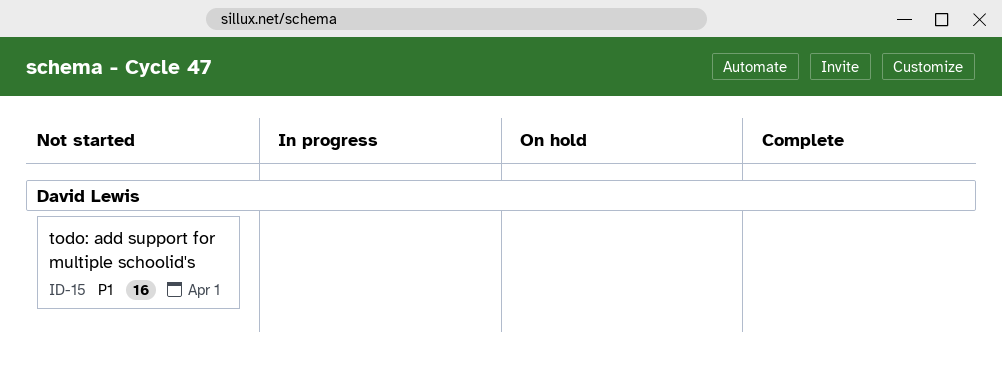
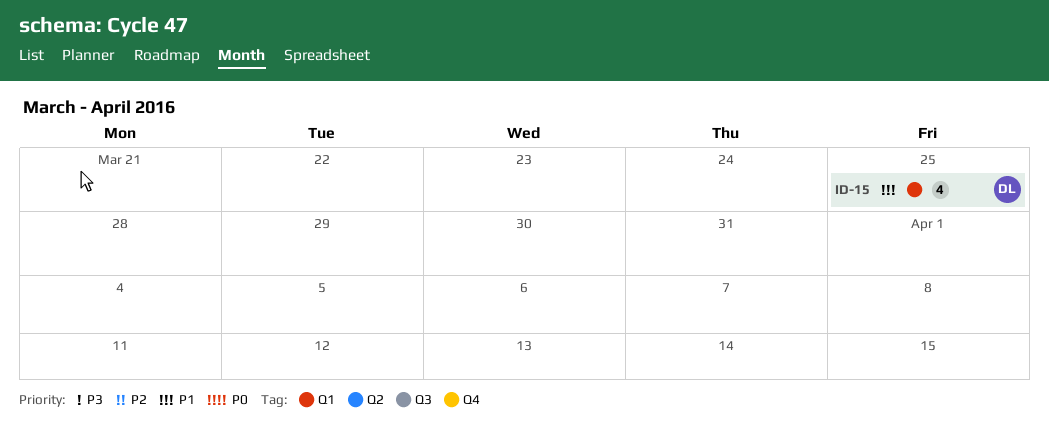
ID-15, estimate: 16 -> 4
ID-15, due: Apr 1 -> Mar 25

